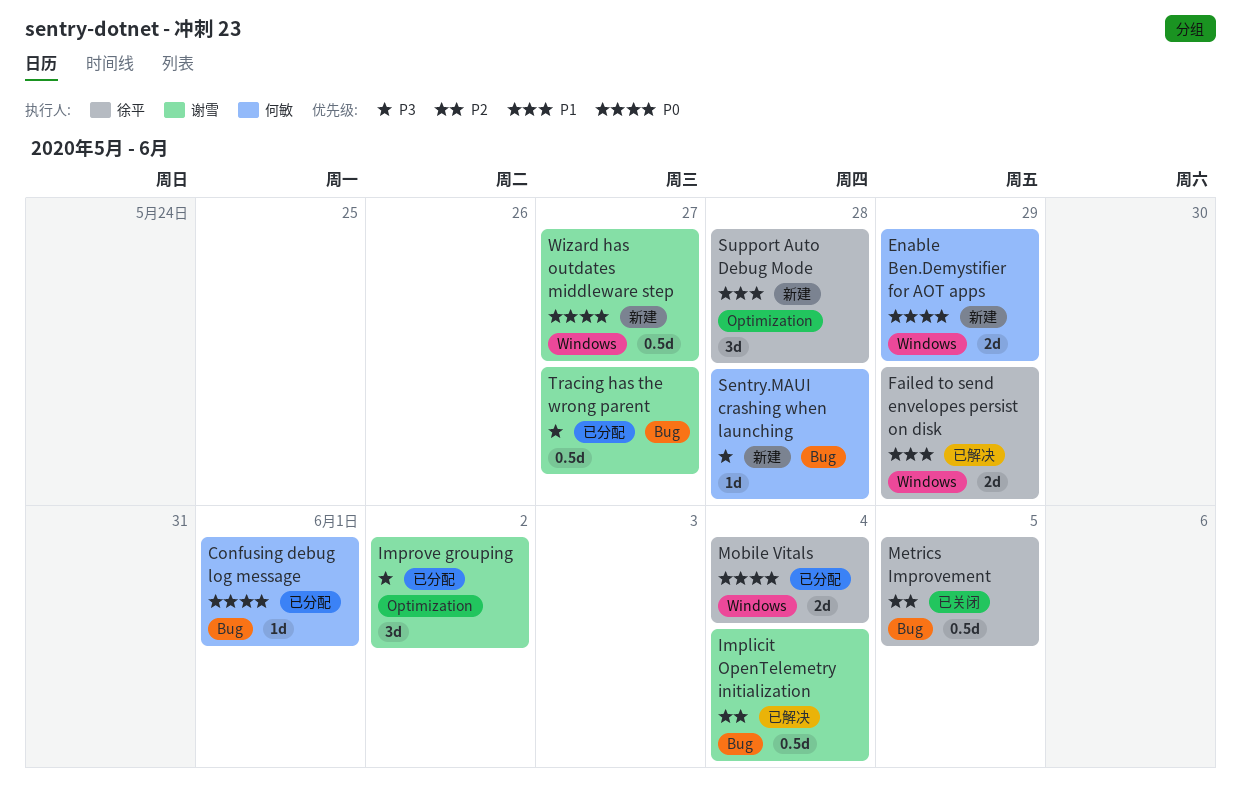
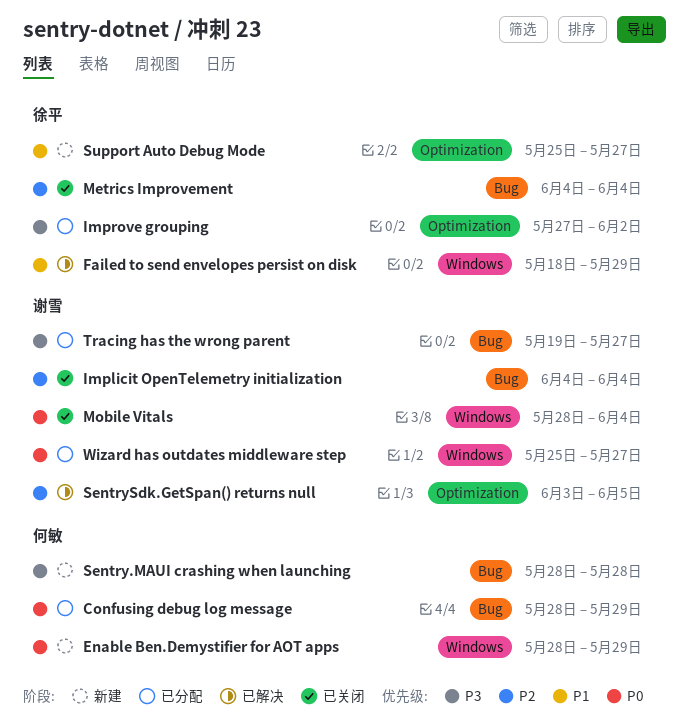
Confusing debug log message, due: Jun 1 -> May 29
Implicit OpenTelemetry initialization, status: 已解决 -> 已关闭
Improve grouping, owner: 谢雪 -> 徐平
Metrics Improvement, due: Jun 5 -> Jun 4
Mobile Vitals, status: 已分配 -> 已关闭
Mobile Vitals, owner: 徐平 -> 谢雪
SentrySdk.GetSpan() returns null: none -> present
Support Auto Debug Mode, due: May 28 -> May 27
Wizard has outdates middleware step, status: 新建 -> 已分配

